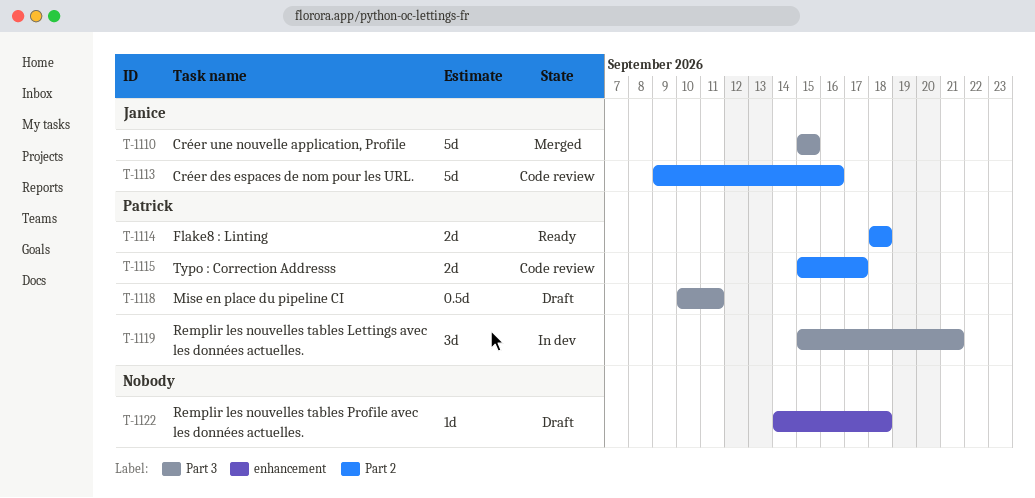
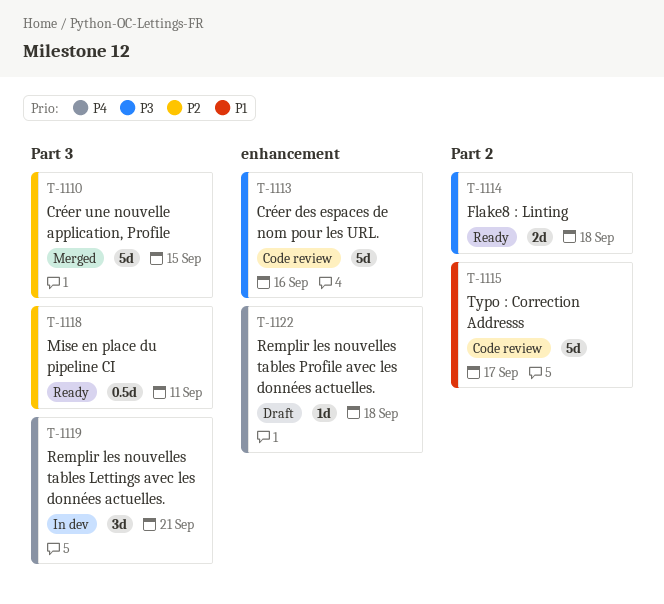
T-1113, label: Part 2 -> enhancement
T-1115, estimate: 2d -> 5d
T-1118, status: Draft -> Ready

